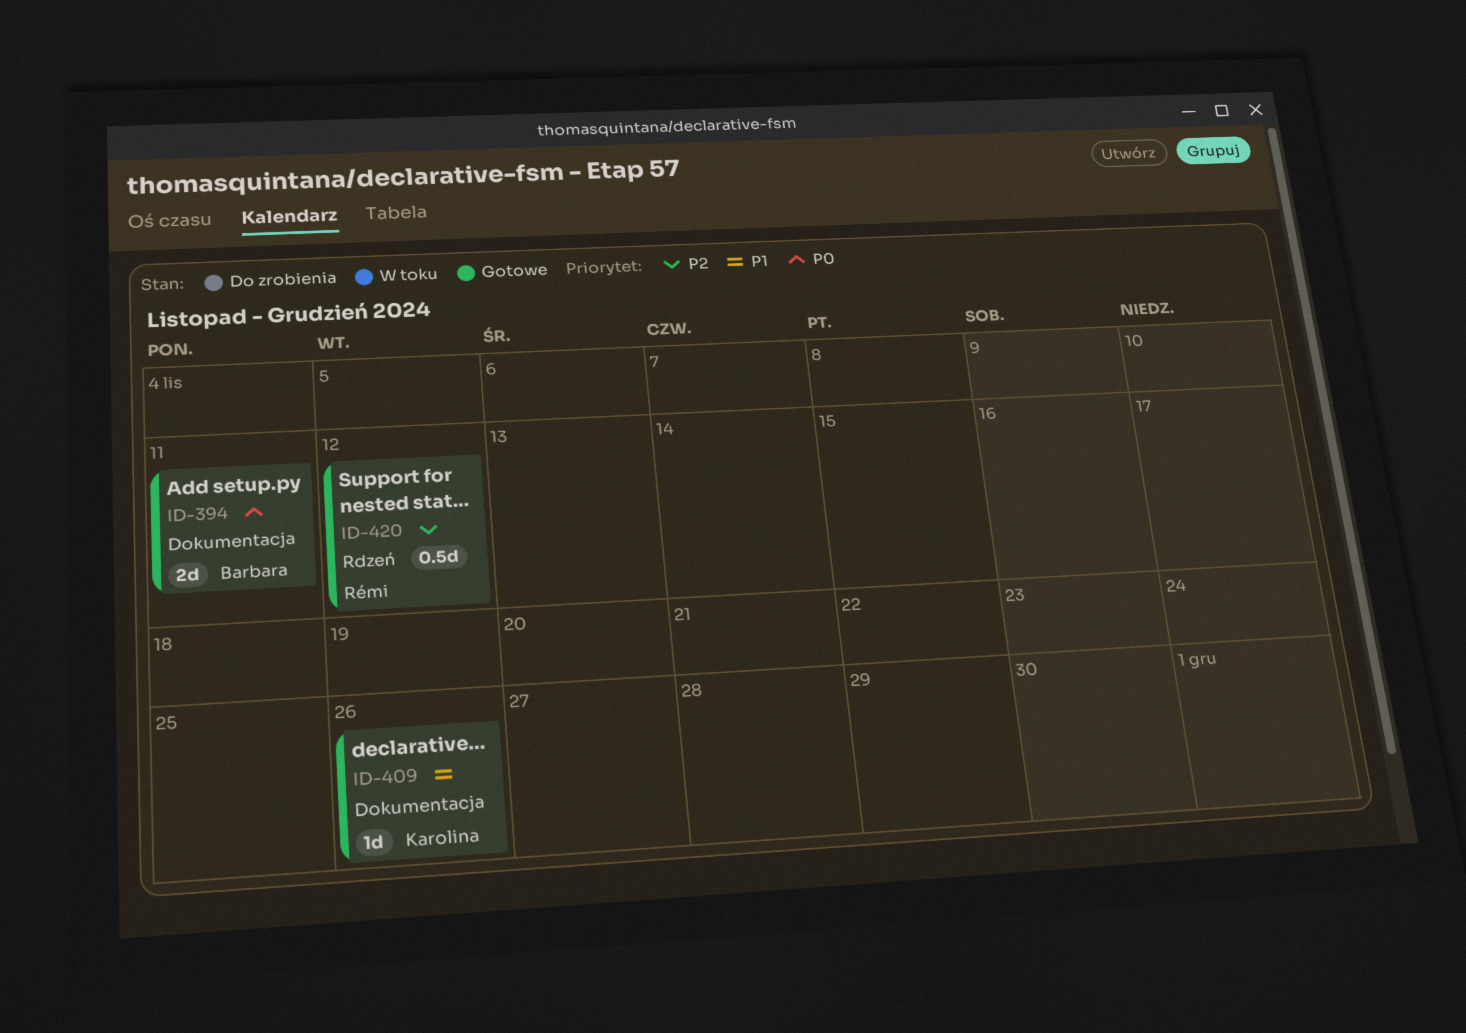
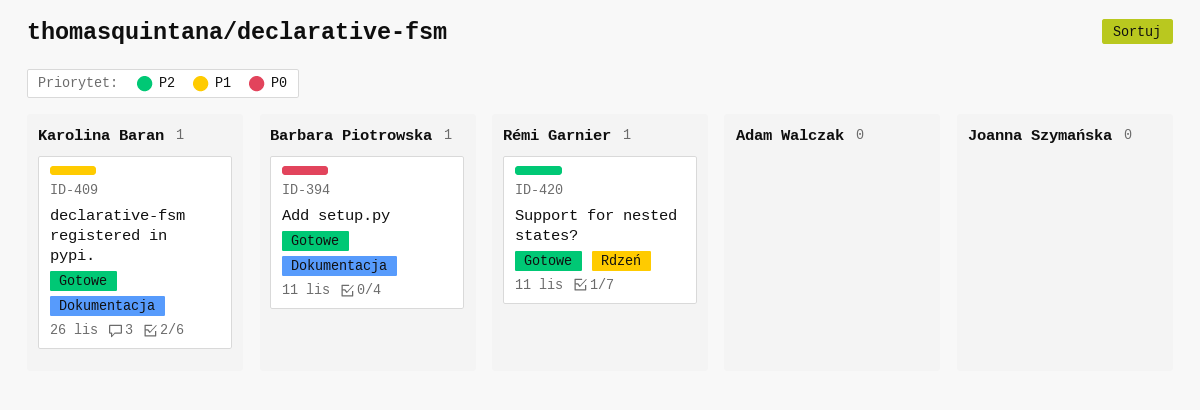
ID-420, due: Nov 12 -> Nov 11

